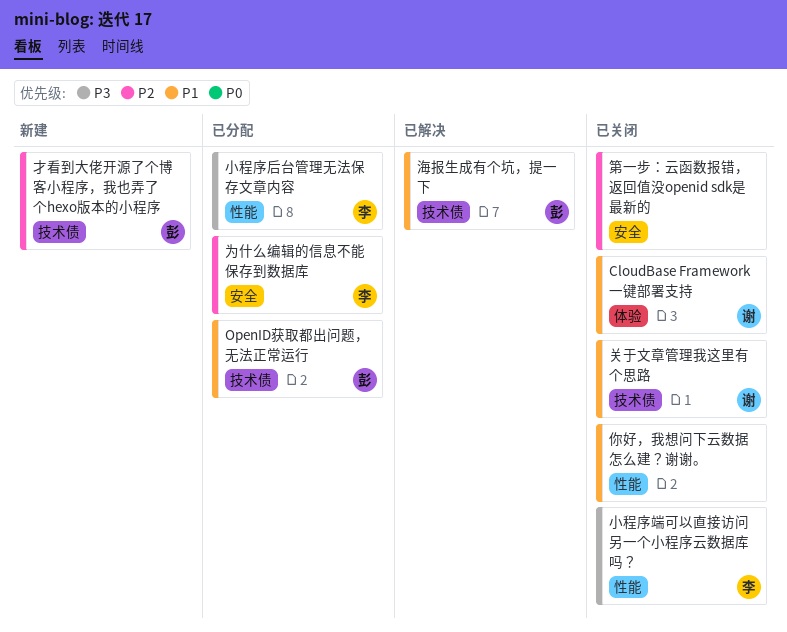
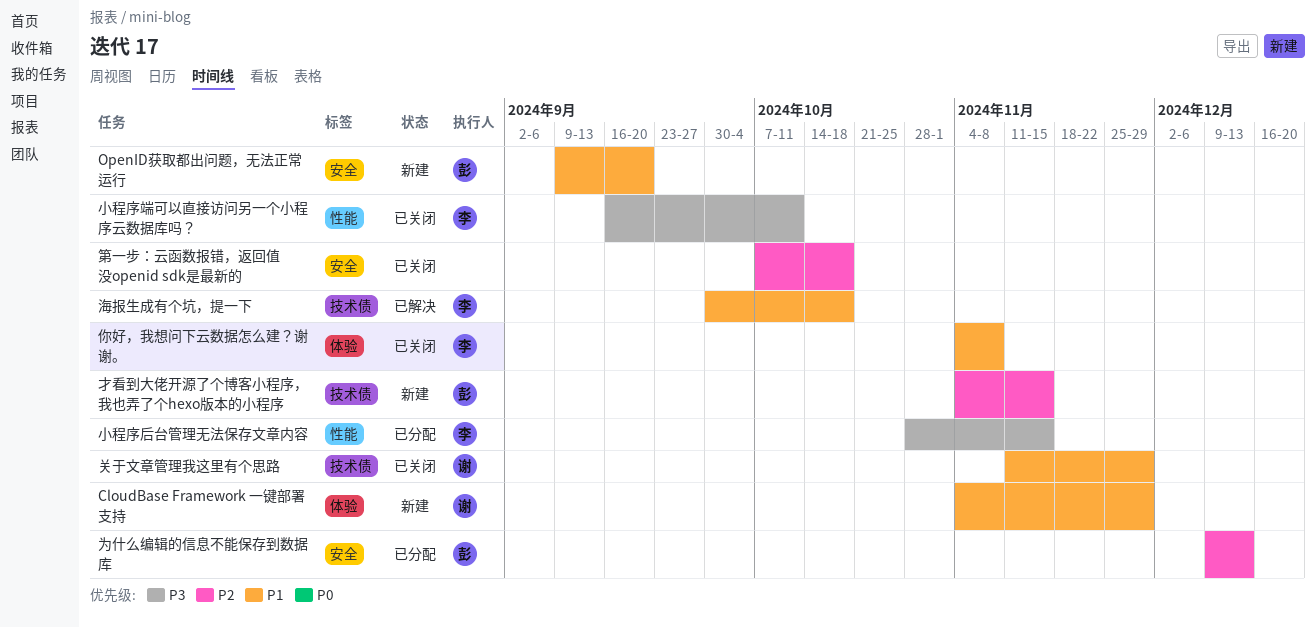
CloudBase Framework 一键部署支持, status: 已关闭 -> 新建
OpenID获取都出问题，无法正常运行, status: 已分配 -> 新建
OpenID获取都出问题，无法正常运行, label: 技术债 -> 安全
为什么编辑的信息不能保存到数据库, owner: 李 -> 彭
你好，我想问下云数据怎么建？谢谢。, owner: none -> 李
你好，我想问下云数据怎么建？谢谢。, label: 性能 -> 体验
海报生成有个坑，提一下, owner: 彭 -> 李

